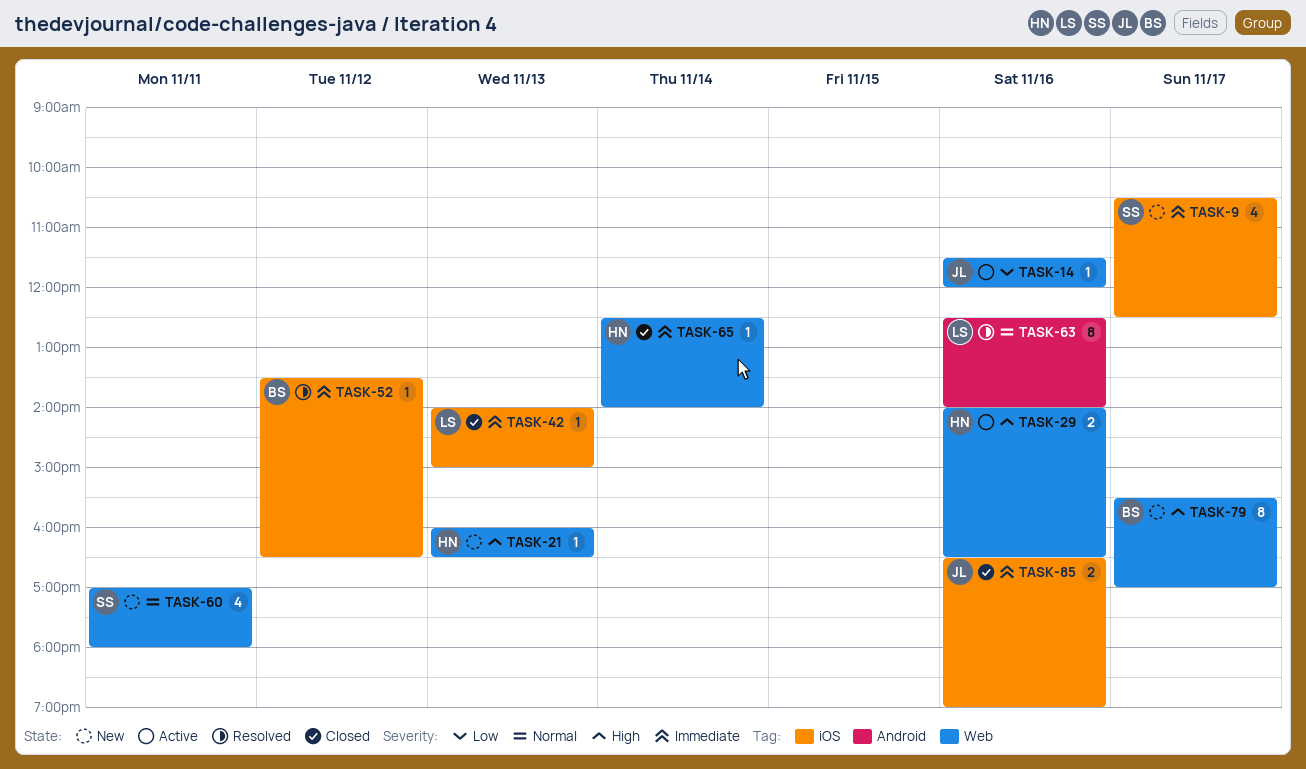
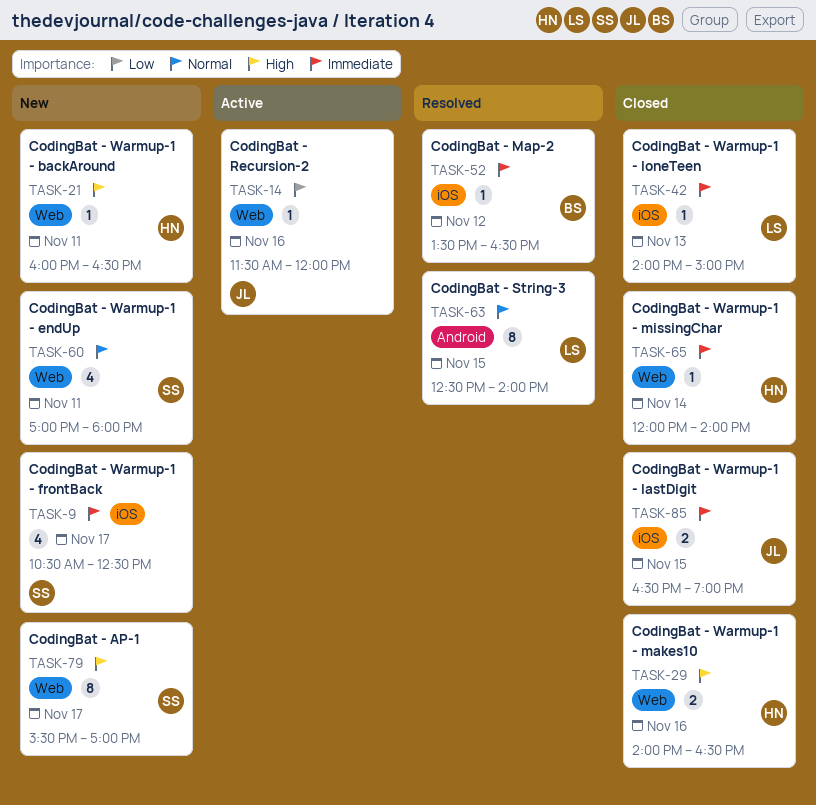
TASK-21, day: Nov 13 -> Nov 11
TASK-29, status: Active -> Closed
TASK-63, day: Nov 16 -> Nov 15
TASK-65, begins: 12:30 -> 12:00
TASK-79, owner: BS -> SS
TASK-85, day: Nov 16 -> Nov 15

